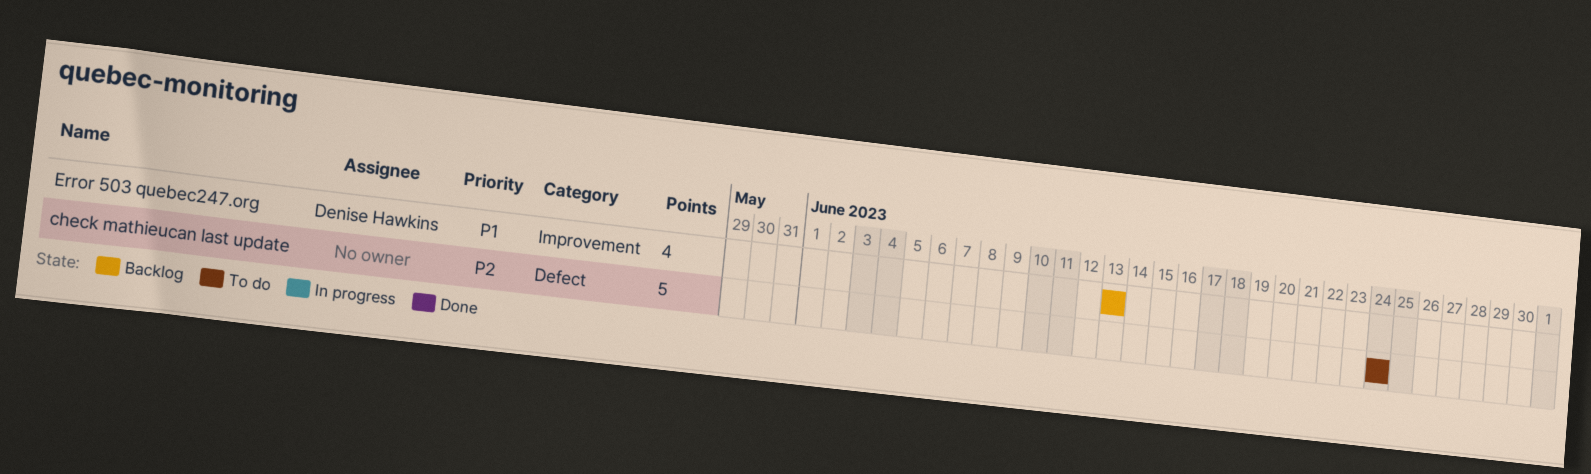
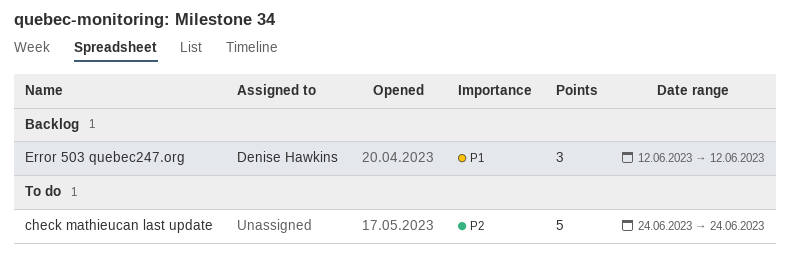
Error 503 quebec247.org, estimate: 4 -> 3
Error 503 quebec247.org, start: Jun 13 -> Jun 12
Error 503 quebec247.org, due: Jun 13 -> Jun 12

